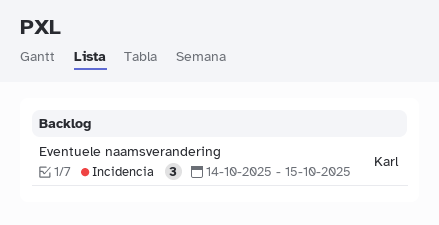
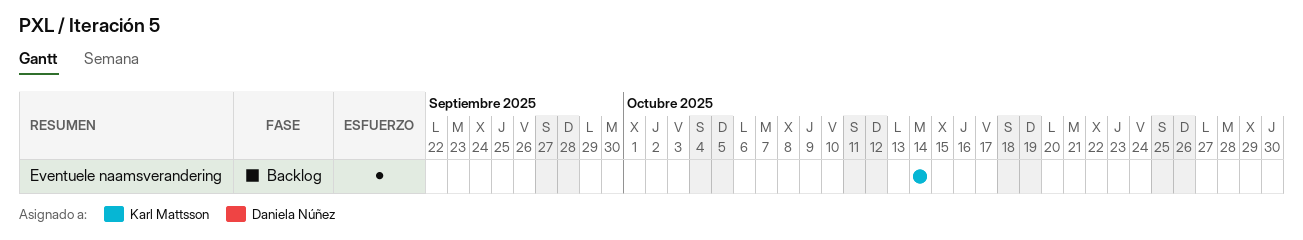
Eventuele naamsverandering, estimate: 3 -> 1
Eventuele naamsverandering, due: Oct 15 -> Oct 14

